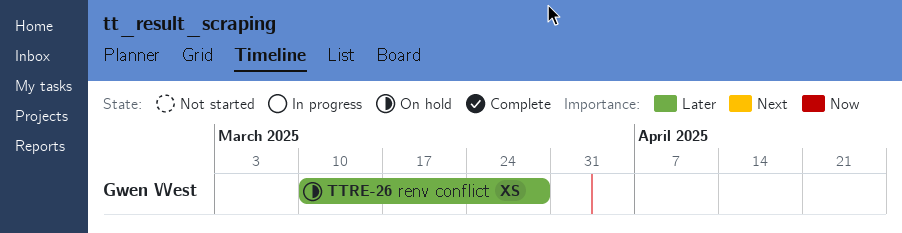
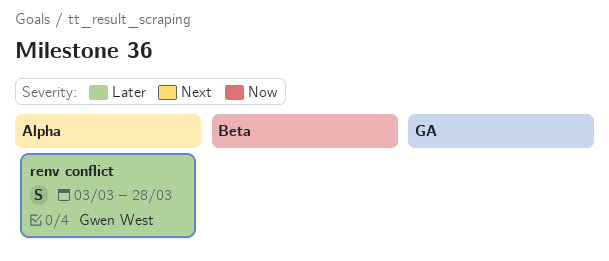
renv conflict, estimate: XS -> S
renv conflict, start: Mar 10 -> Mar 3

